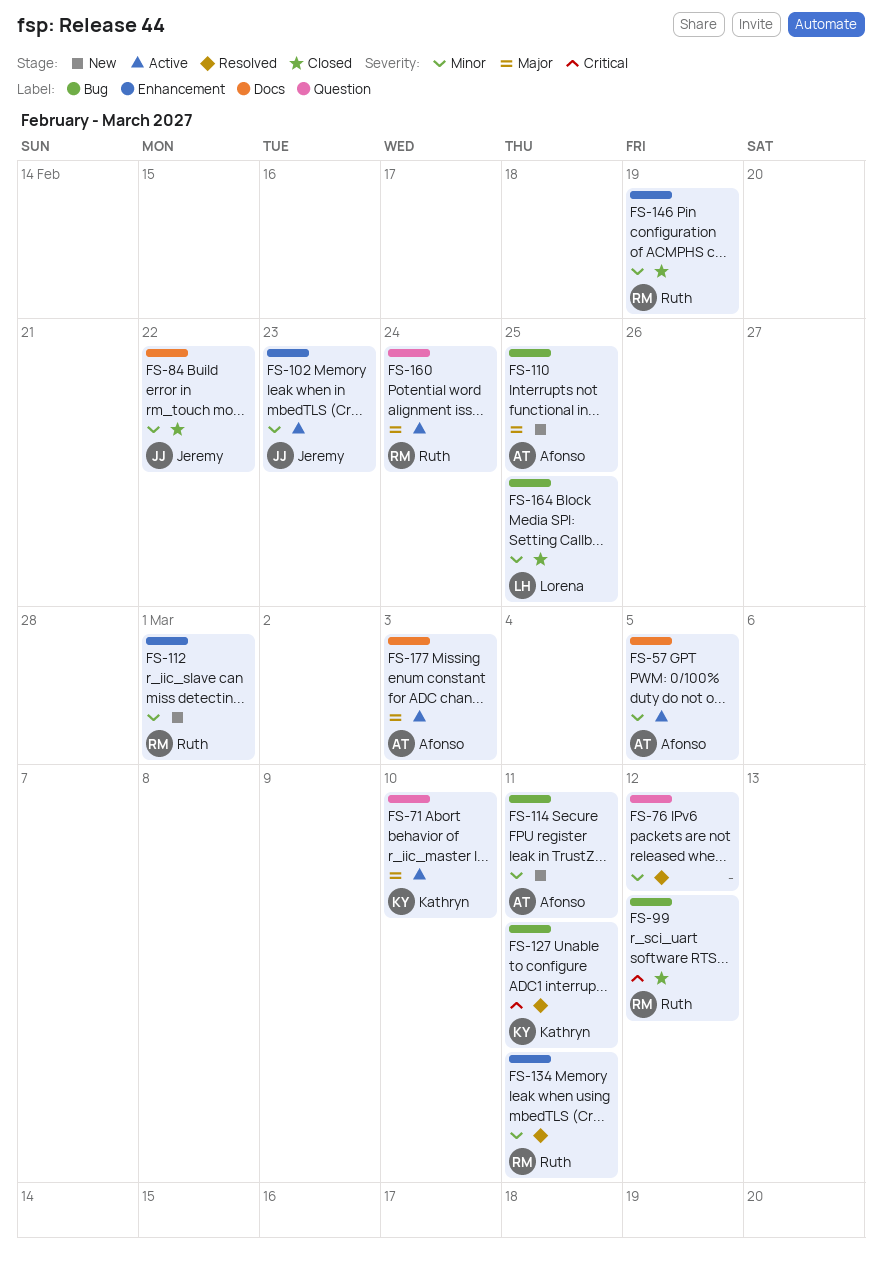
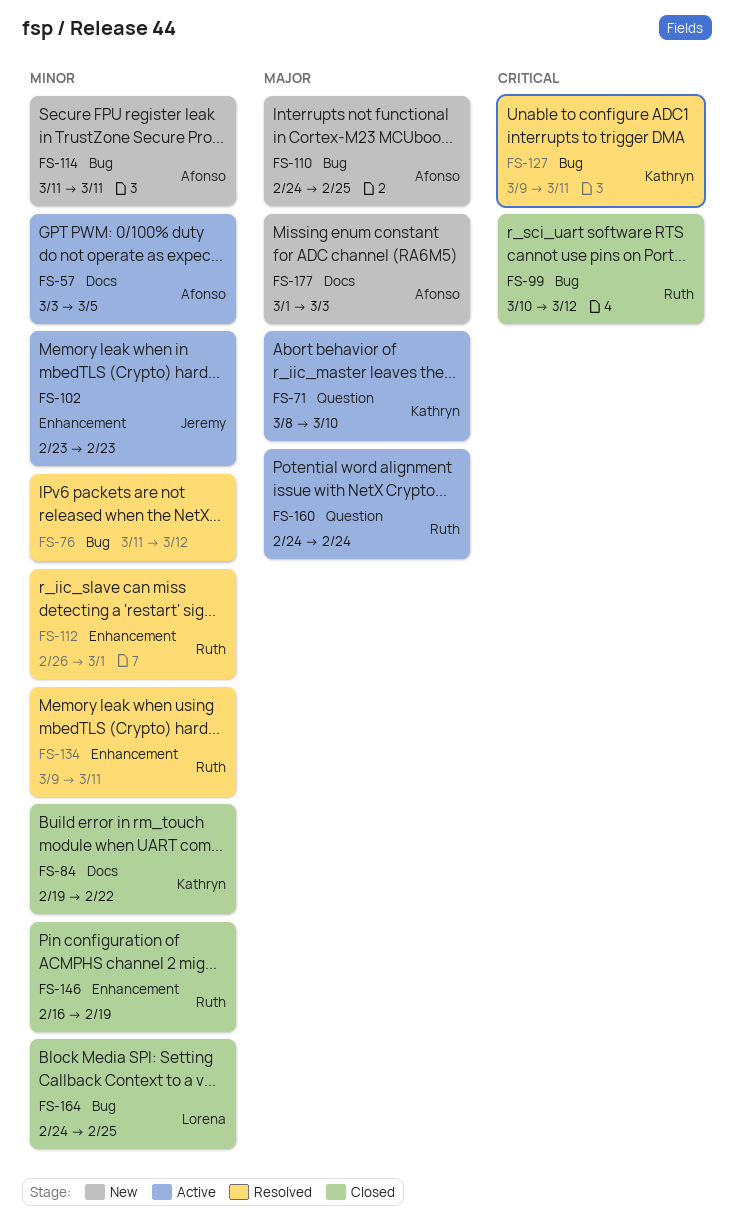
FS-76, label: Question -> Bug
FS-84, owner: Jeremy -> Kathryn
FS-112, status: New -> Resolved
FS-177, status: Active -> New

